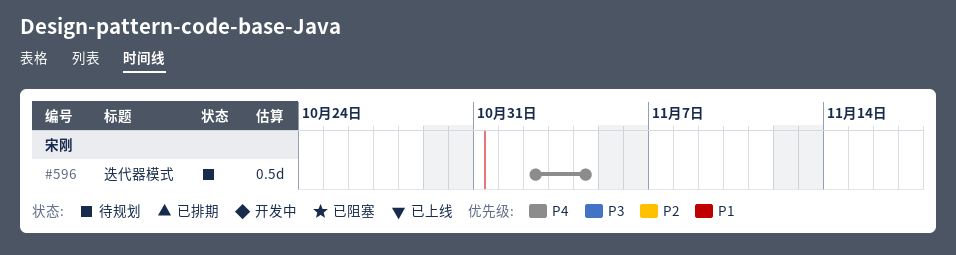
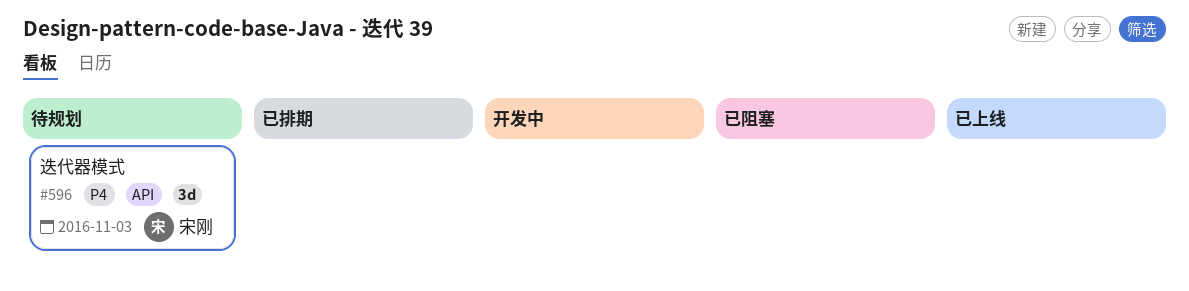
#596, estimate: 0.5d -> 3d
#596, due: Nov 4 -> Nov 3

